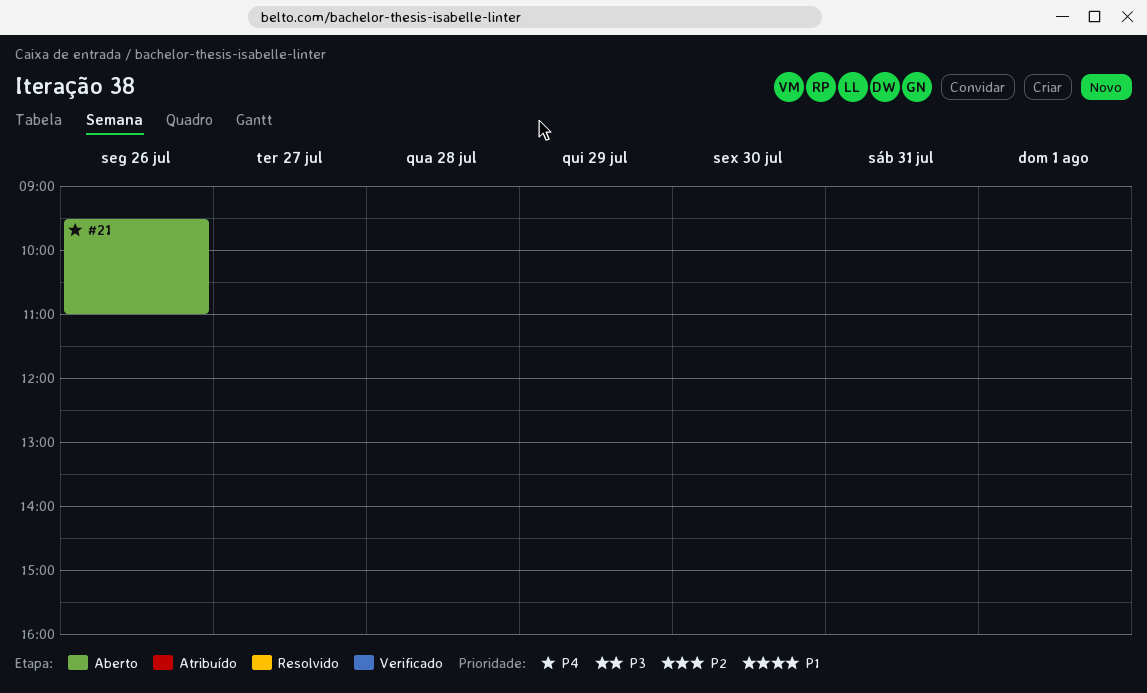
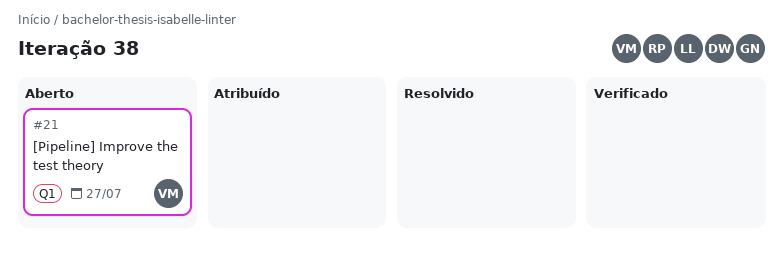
#21, day: Jul 26 -> Jul 27

